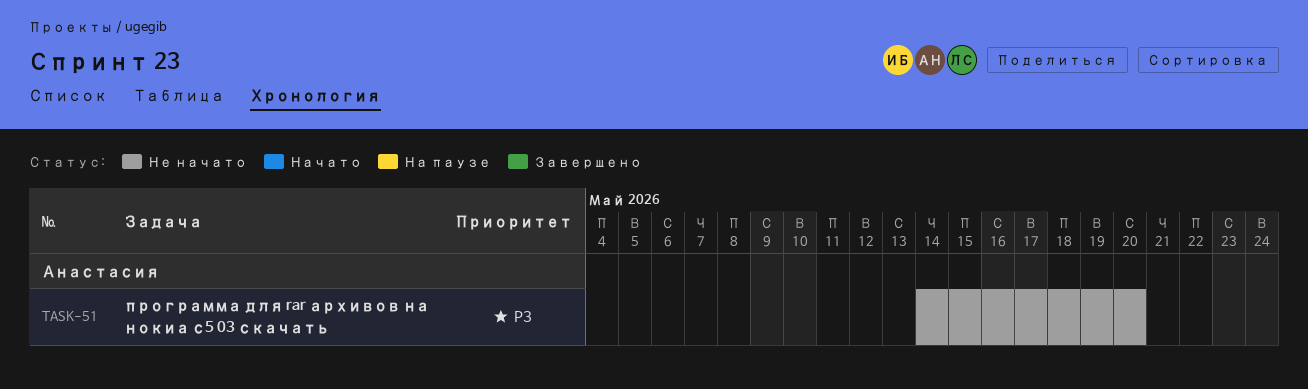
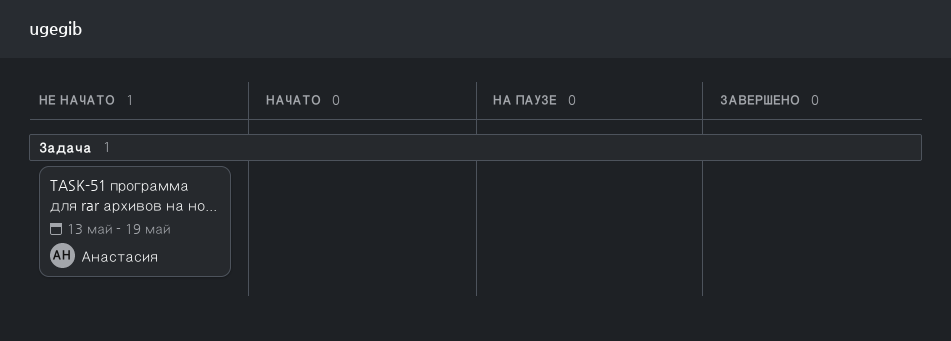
TASK-51, start: May 14 -> May 13
TASK-51, due: May 20 -> May 19

